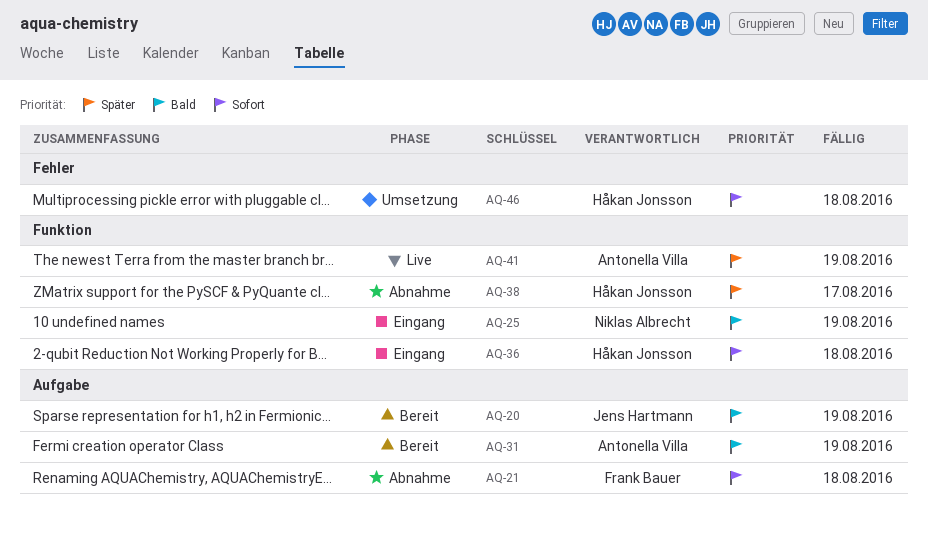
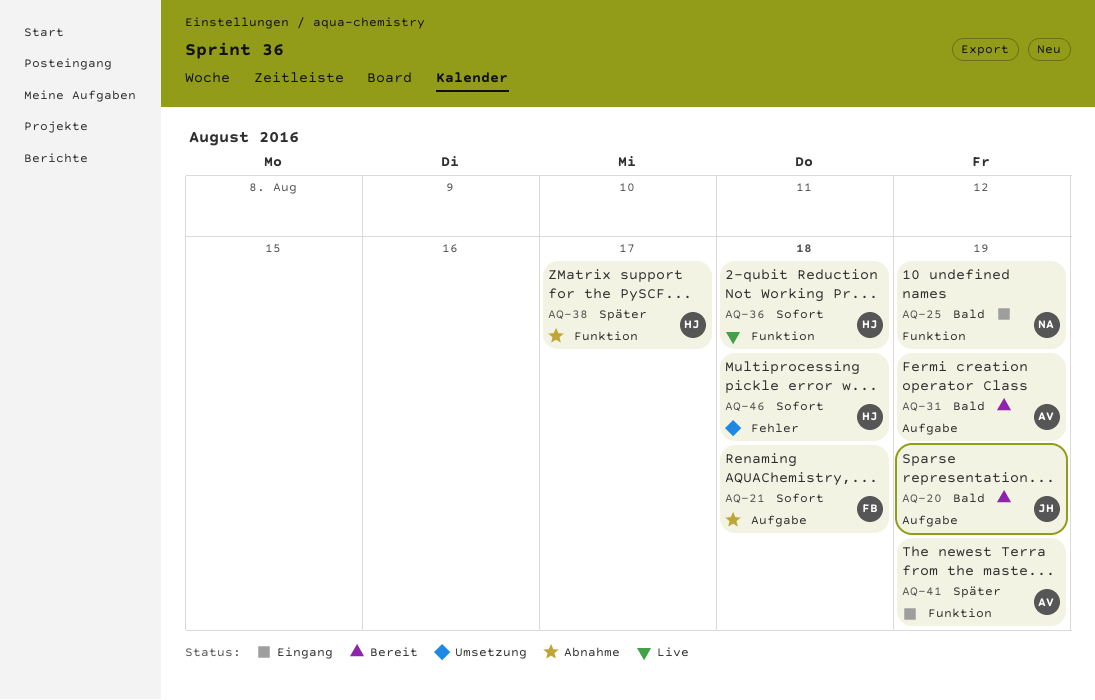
AQ-36, status: Eingang -> Live
AQ-41, status: Live -> Eingang

